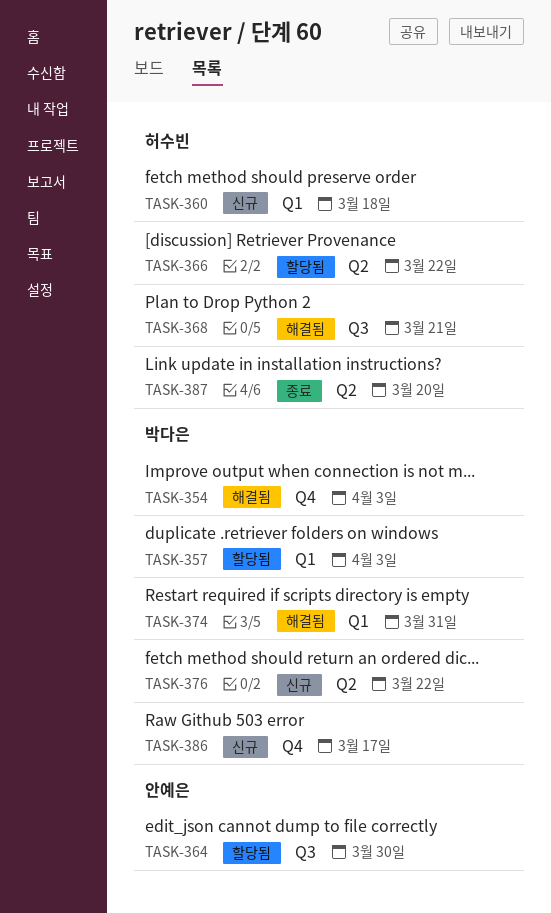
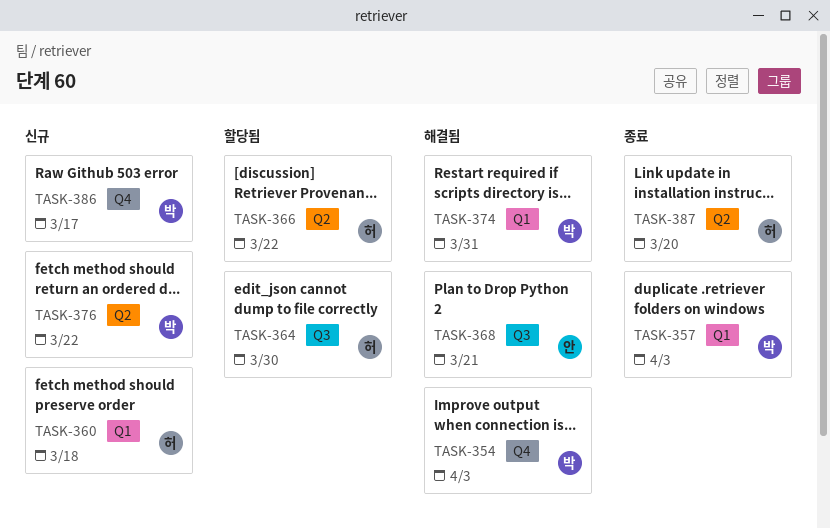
TASK-357, status: 할당됨 -> 종료
TASK-364, owner: 안예은 -> 허수빈
TASK-368, owner: 허수빈 -> 안예은

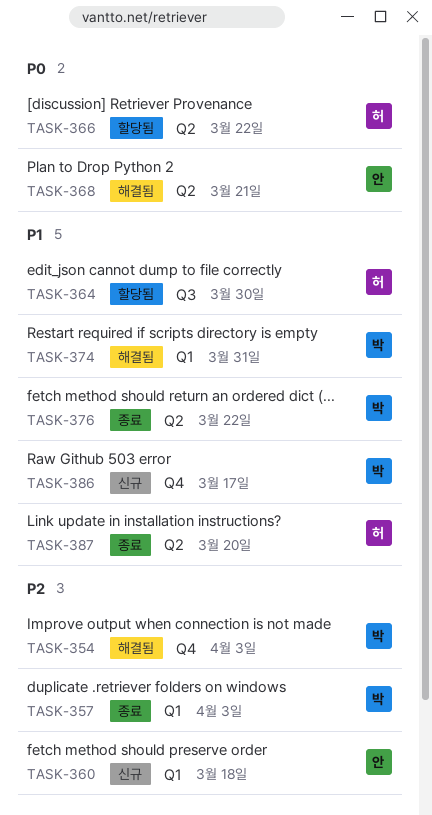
TASK-360, owner: 허 -> 안
TASK-368, label: Q3 -> Q2
TASK-376, status: 신규 -> 종료

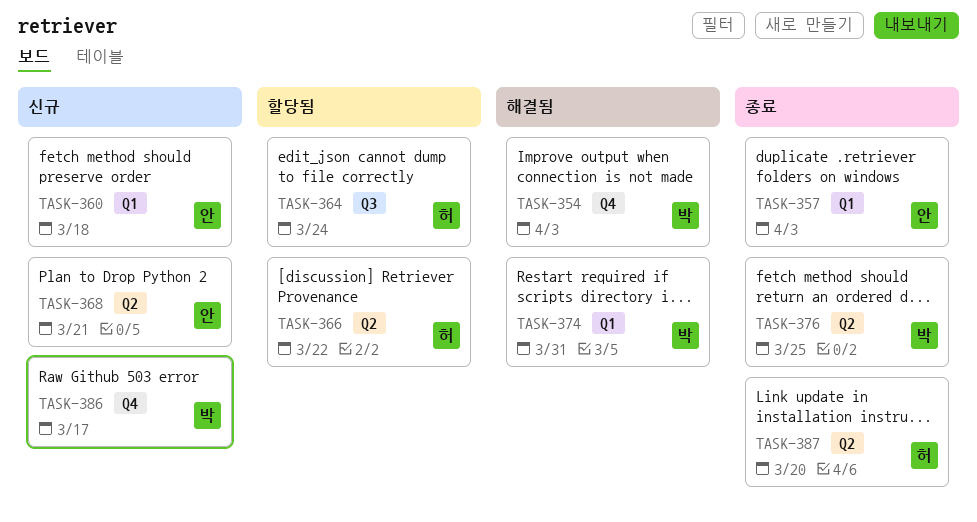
TASK-357, owner: 박 -> 안
TASK-364, due: Mar 30 -> Mar 24
TASK-368, status: 해결됨 -> 신규
TASK-376, due: Mar 22 -> Mar 25

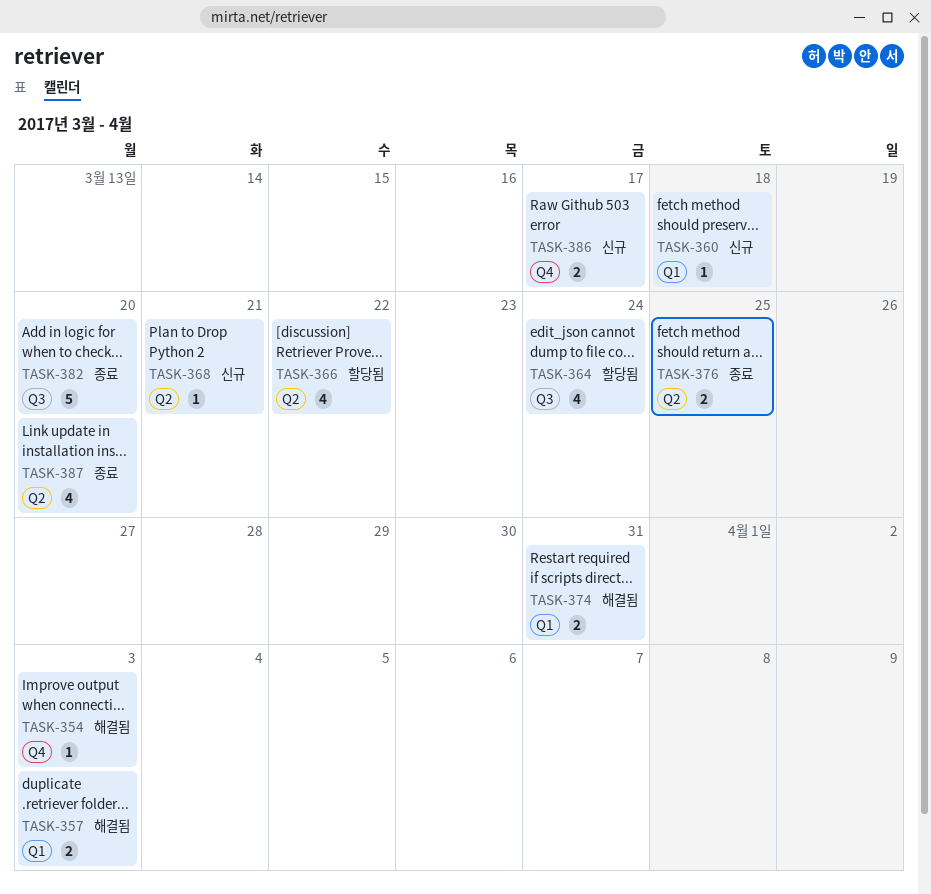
TASK-357, status: 종료 -> 해결됨
TASK-382: none -> present

